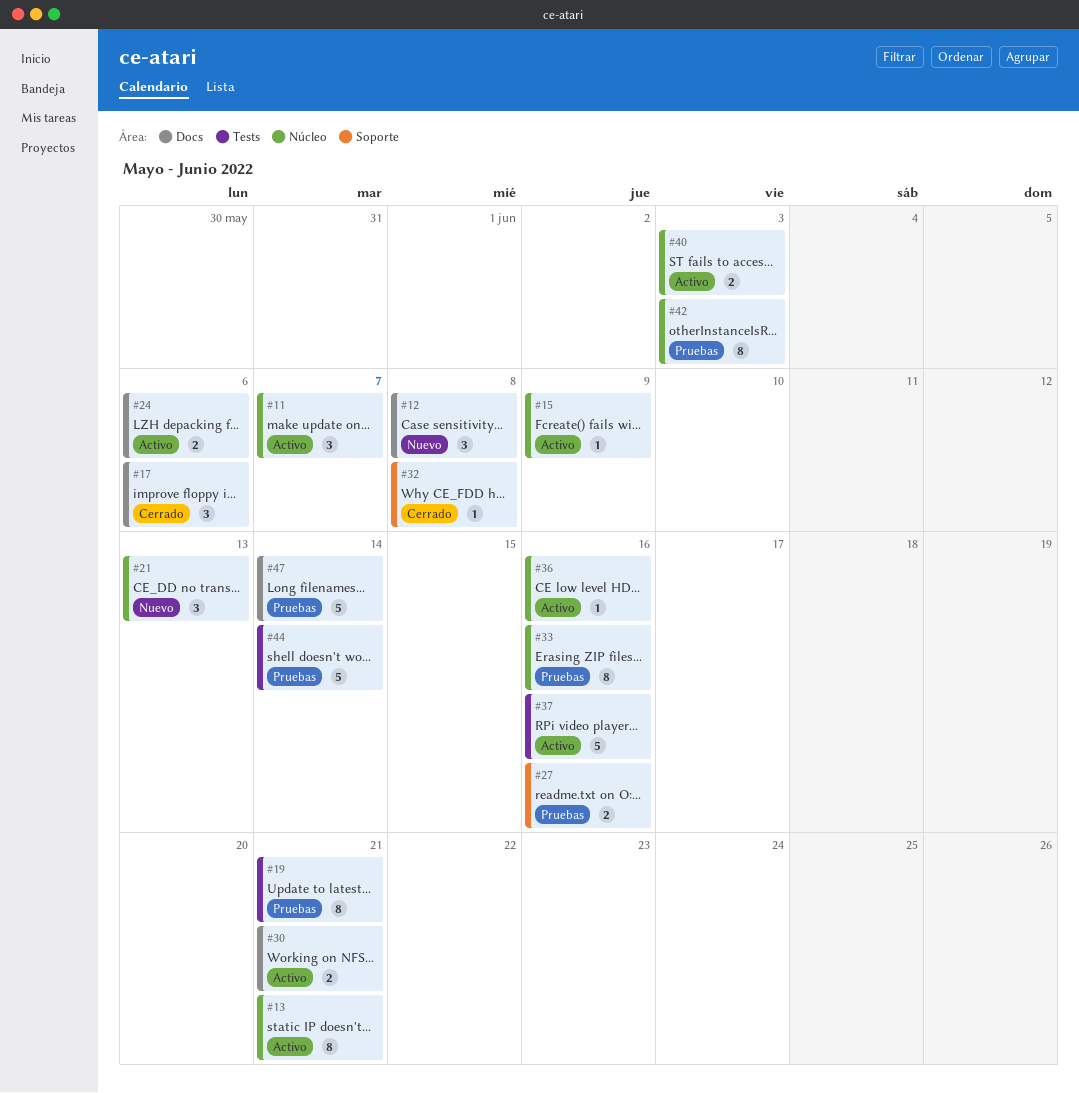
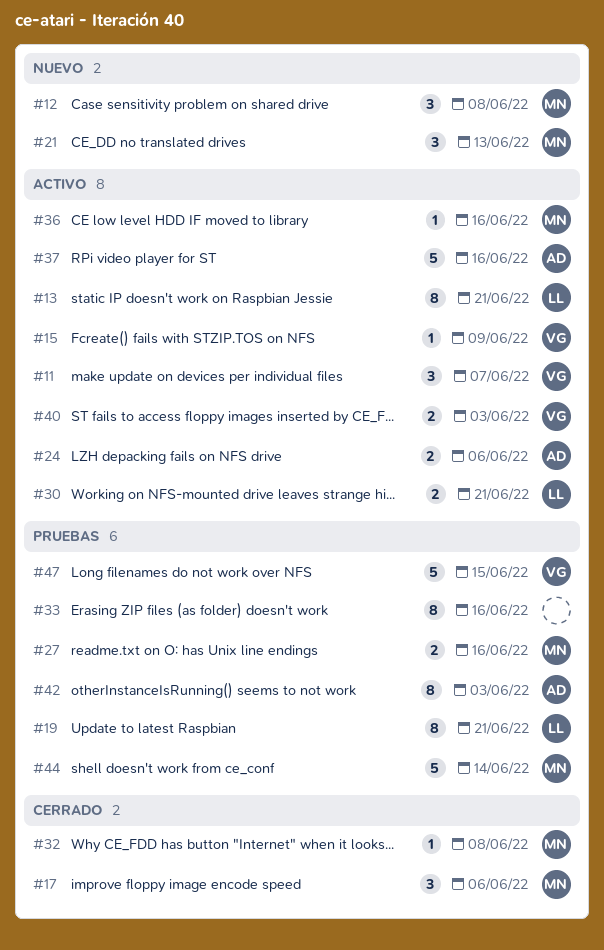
#47, due: Jun 14 -> Jun 15

